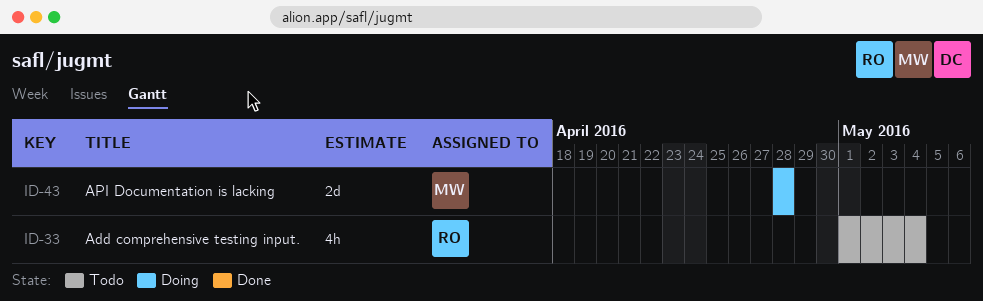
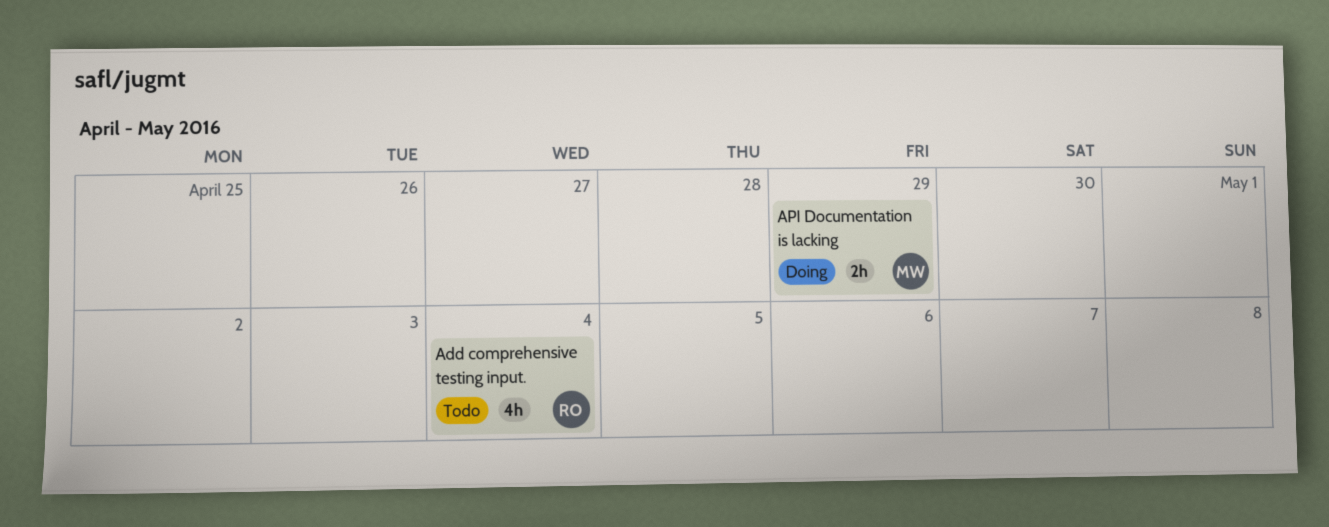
API Documentation is lacking, estimate: 2d -> 2h
API Documentation is lacking, due: Apr 28 -> Apr 29

